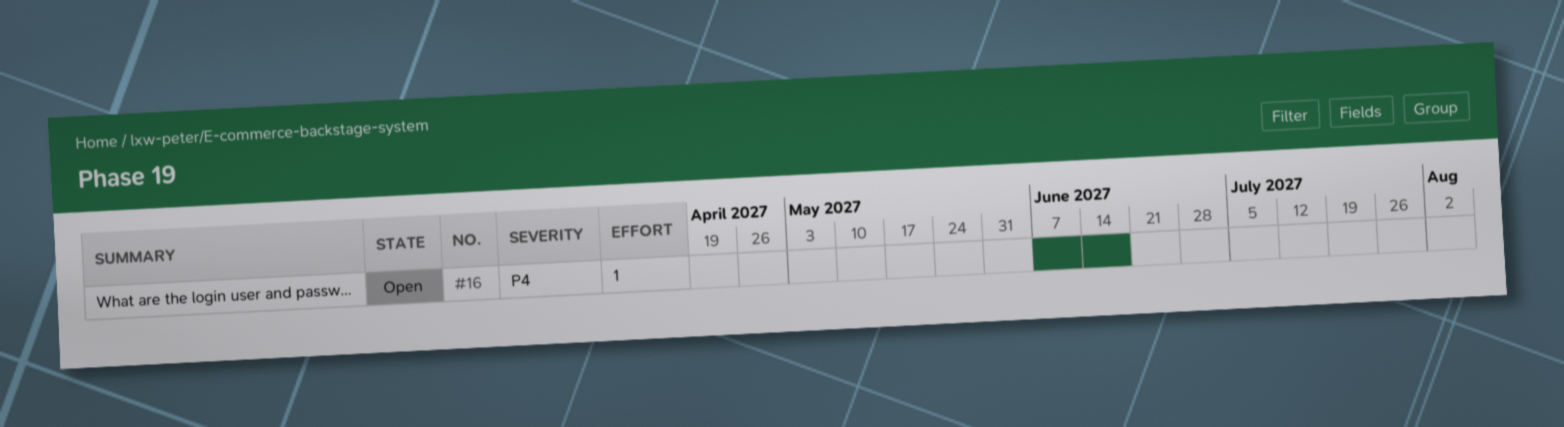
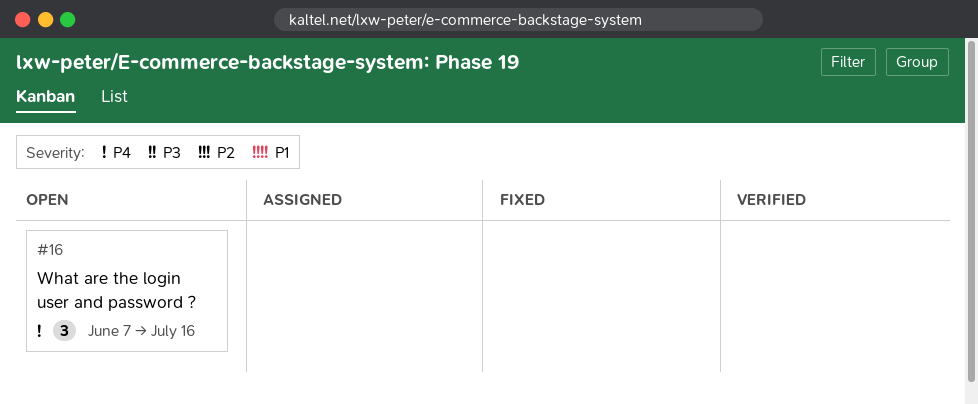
#16, estimate: 1 -> 3
#16, due: Jun 18 -> Jul 16

